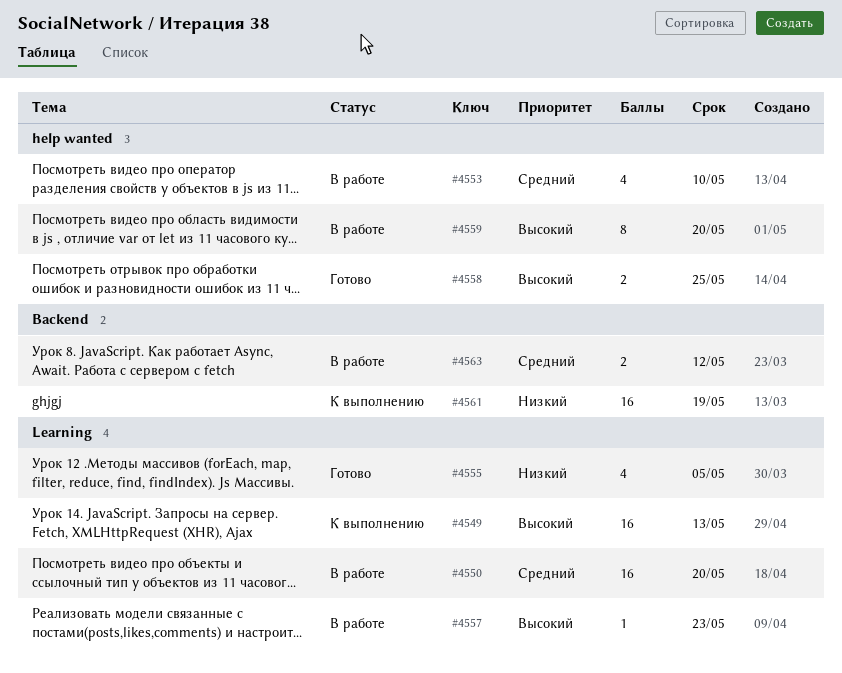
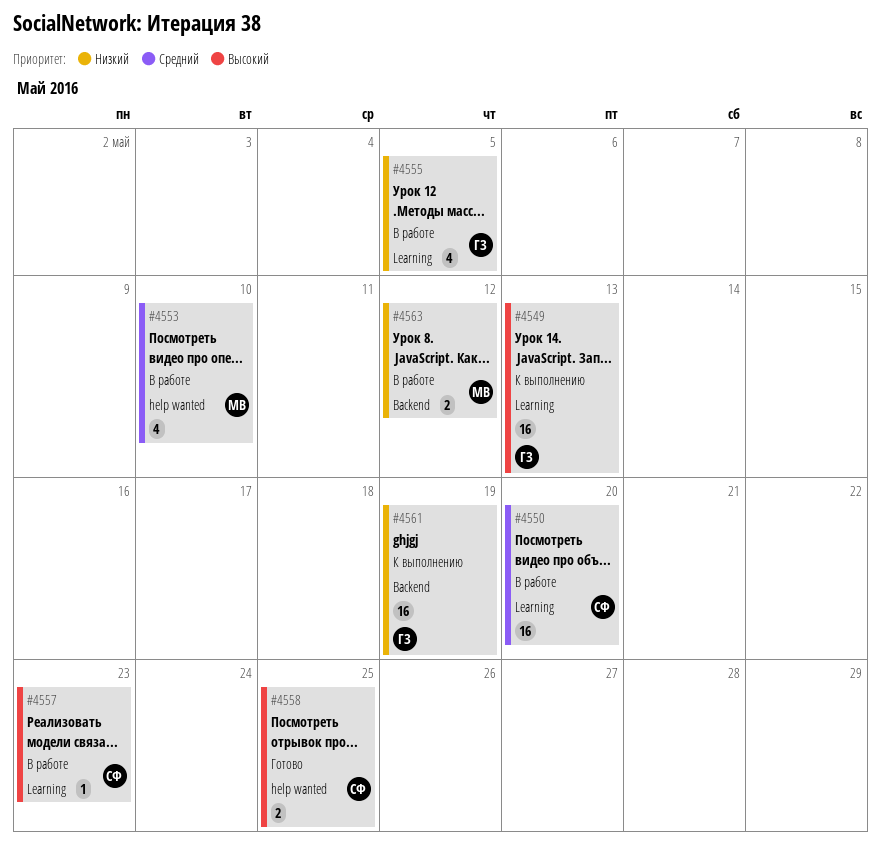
#4555, status: Готово -> В работе
#4559: present -> none
#4563, priority: Средний -> Низкий

